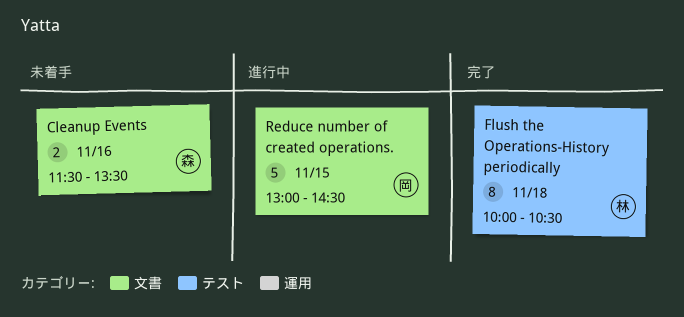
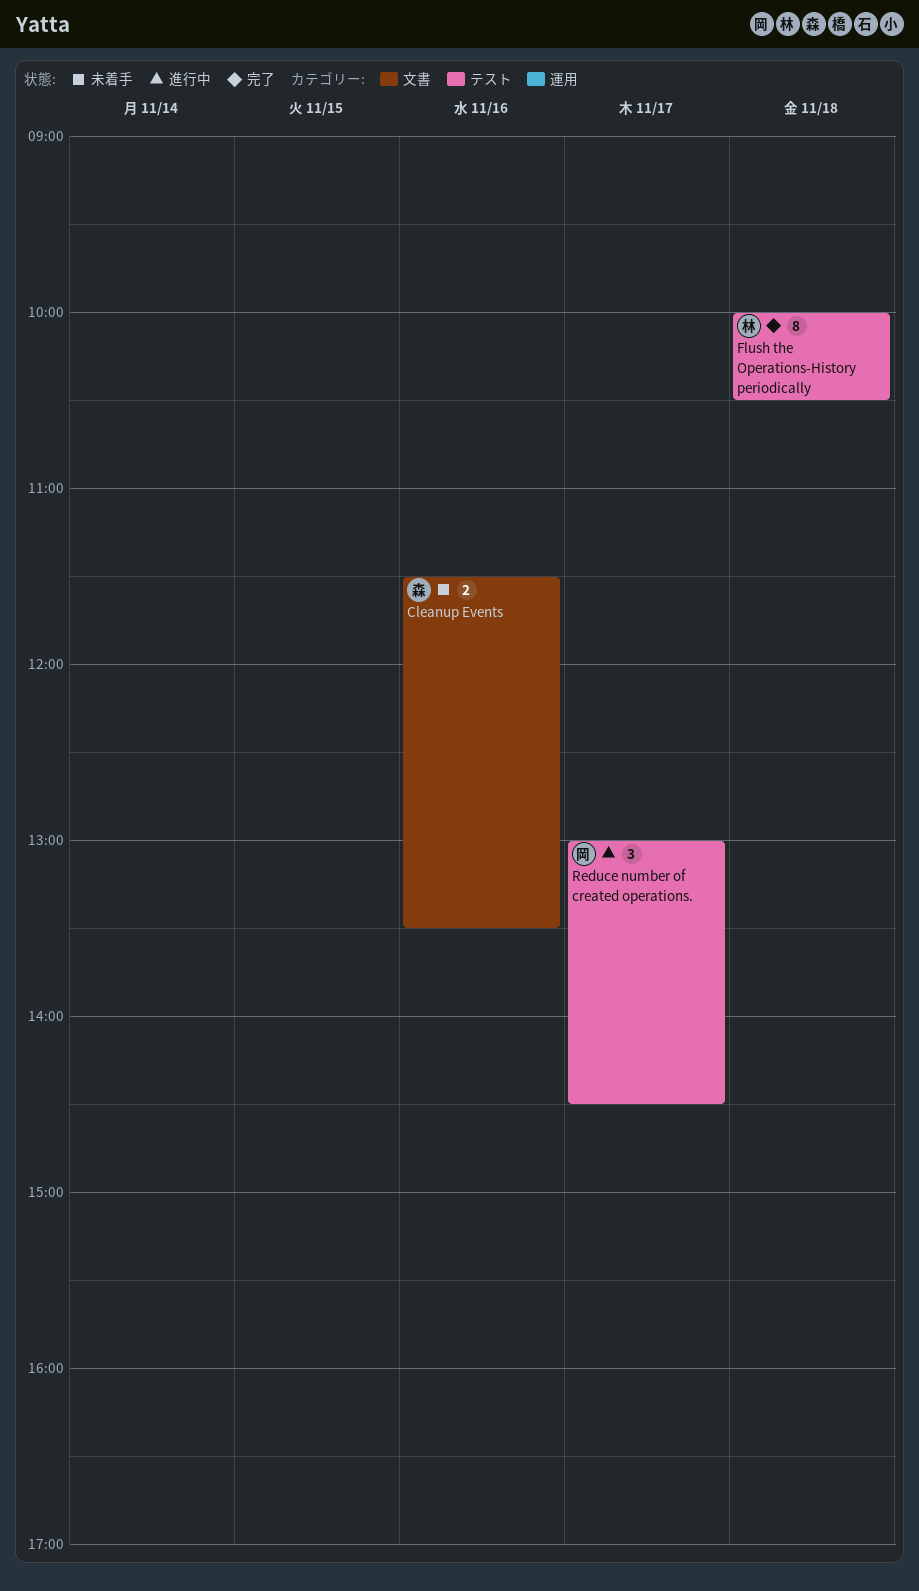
Reduce number of created operations., label: 文書 -> テスト
Reduce number of created operations., estimate: 5 -> 3
Reduce number of created operations., day: Nov 15 -> Nov 17

